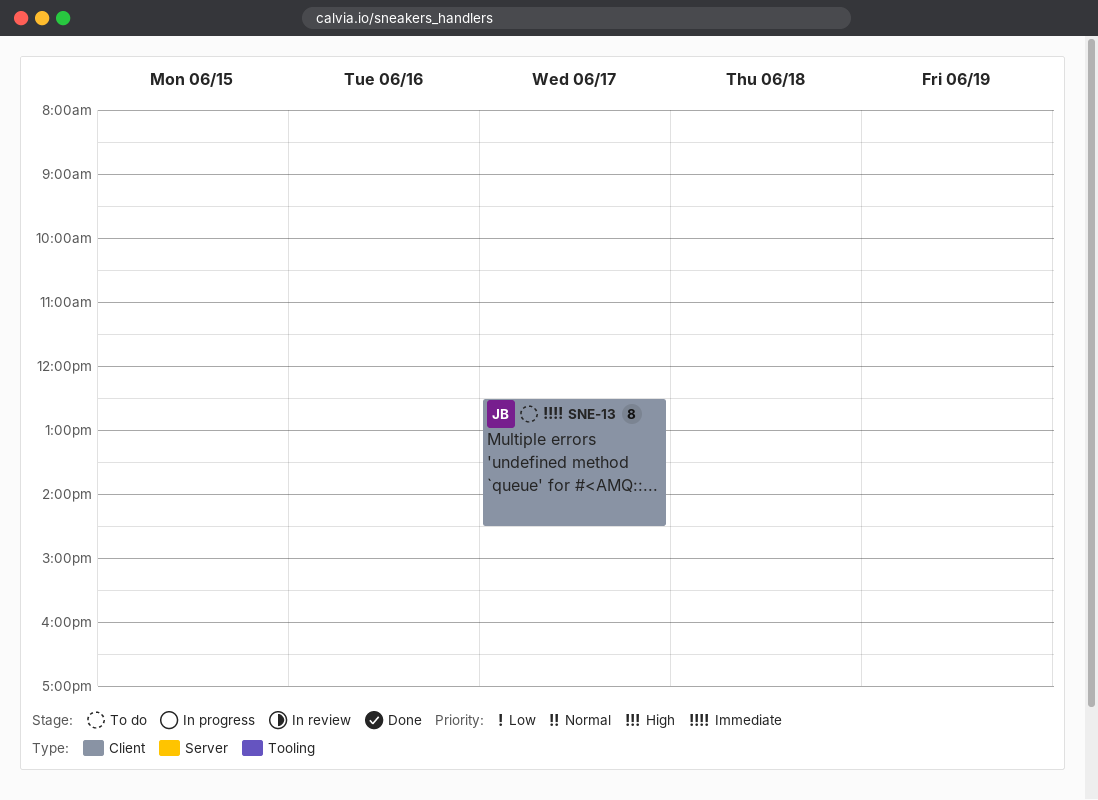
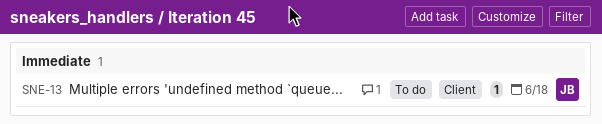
SNE-13, estimate: 8 -> 1
SNE-13, day: Jun 17 -> Jun 18

